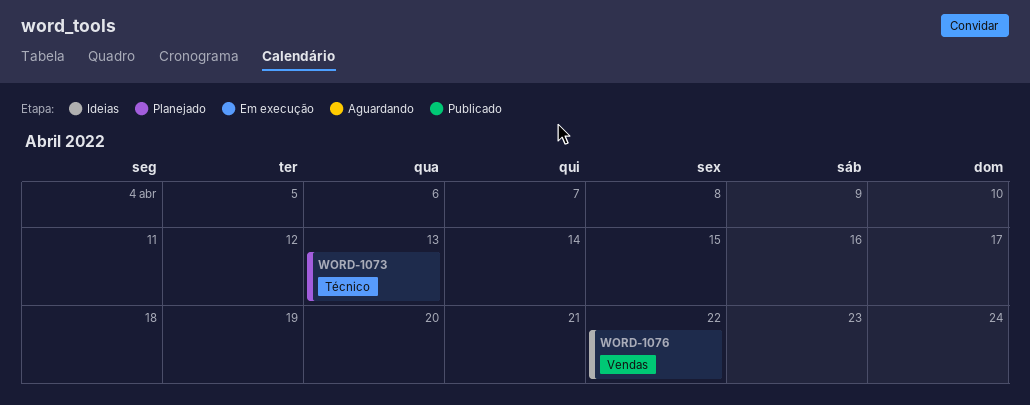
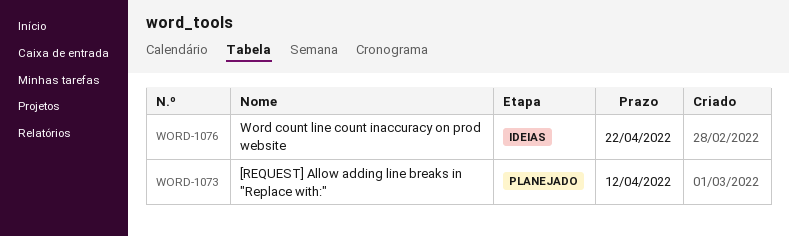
WORD-1073, due: Apr 13 -> Apr 12

